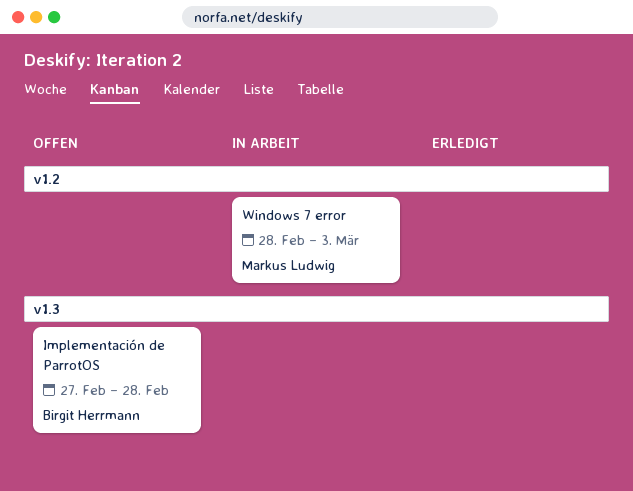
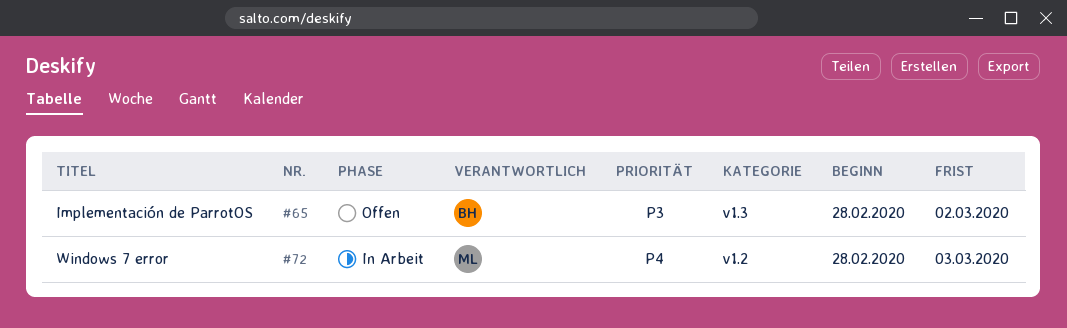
Implementación de ParrotOS, start: Feb 27 -> Feb 28
Implementación de ParrotOS, due: Feb 28 -> Mar 2

